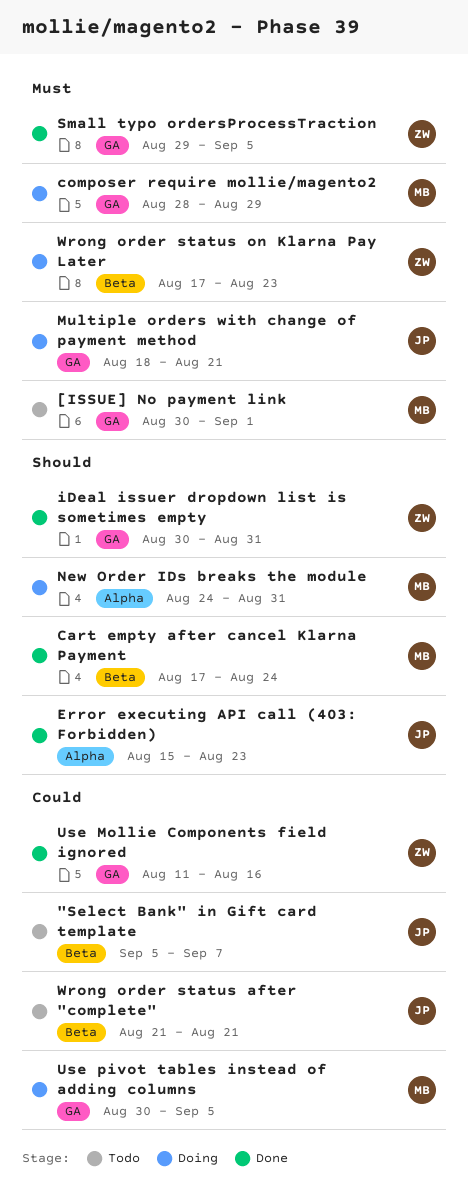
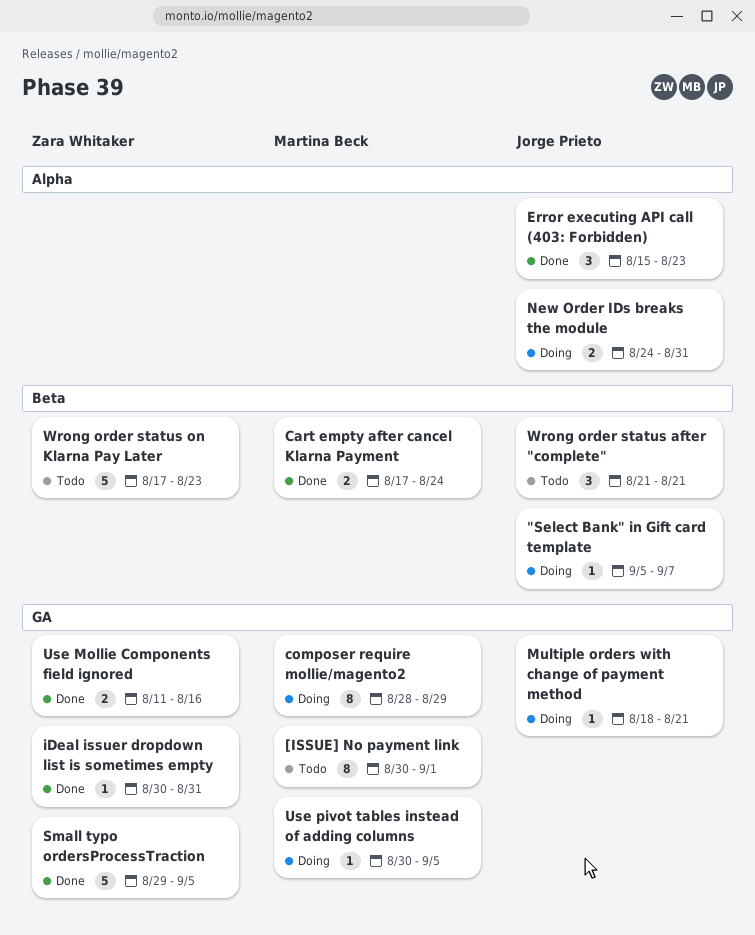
"Select Bank" in Gift card template, status: Todo -> Doing
New Order IDs breaks the module, owner: Martina Beck -> Jorge Prieto
Wrong order status on Klarna Pay Later, status: Doing -> Todo

